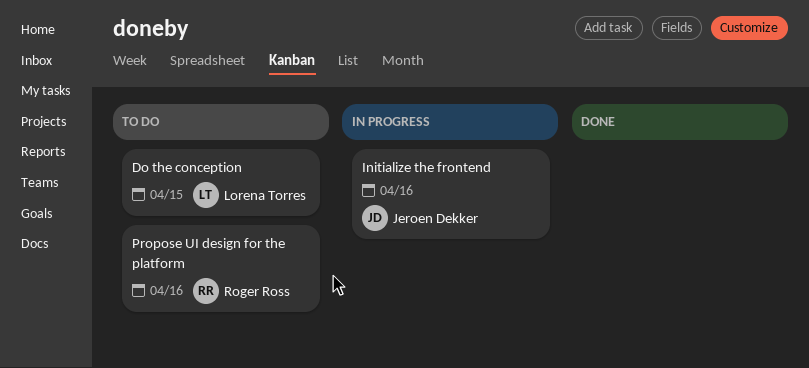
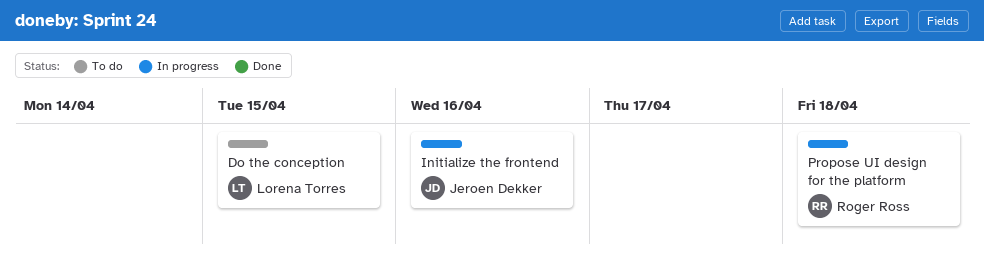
Propose UI design for the platform, status: To do -> In progress
Propose UI design for the platform, due: Apr 16 -> Apr 18

